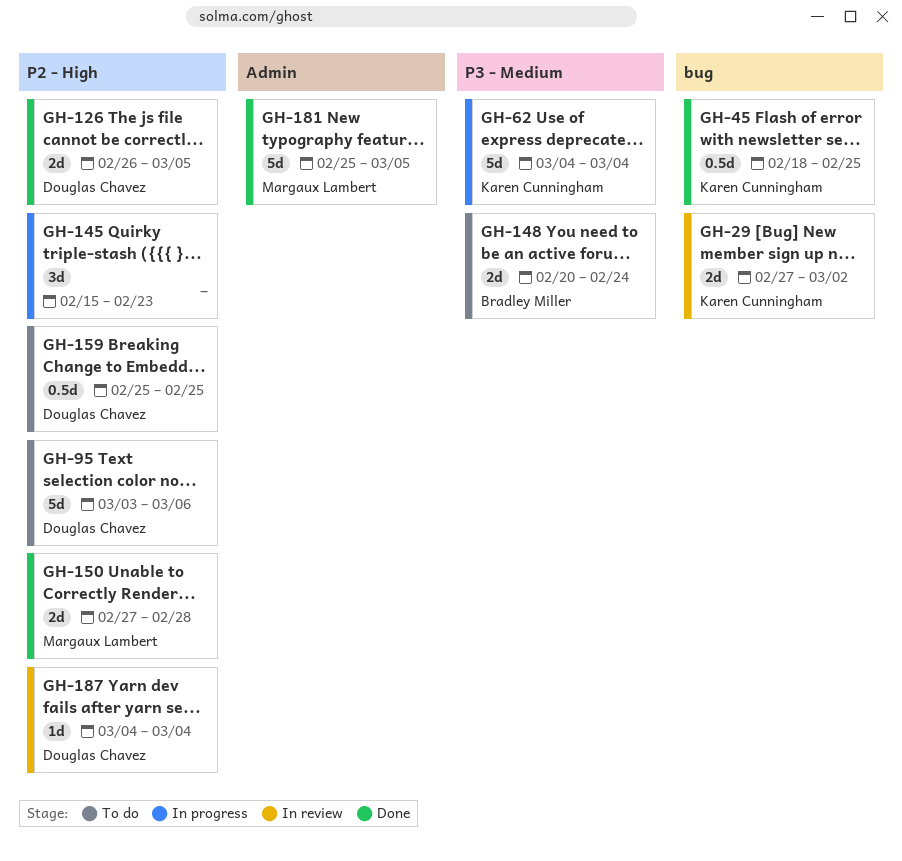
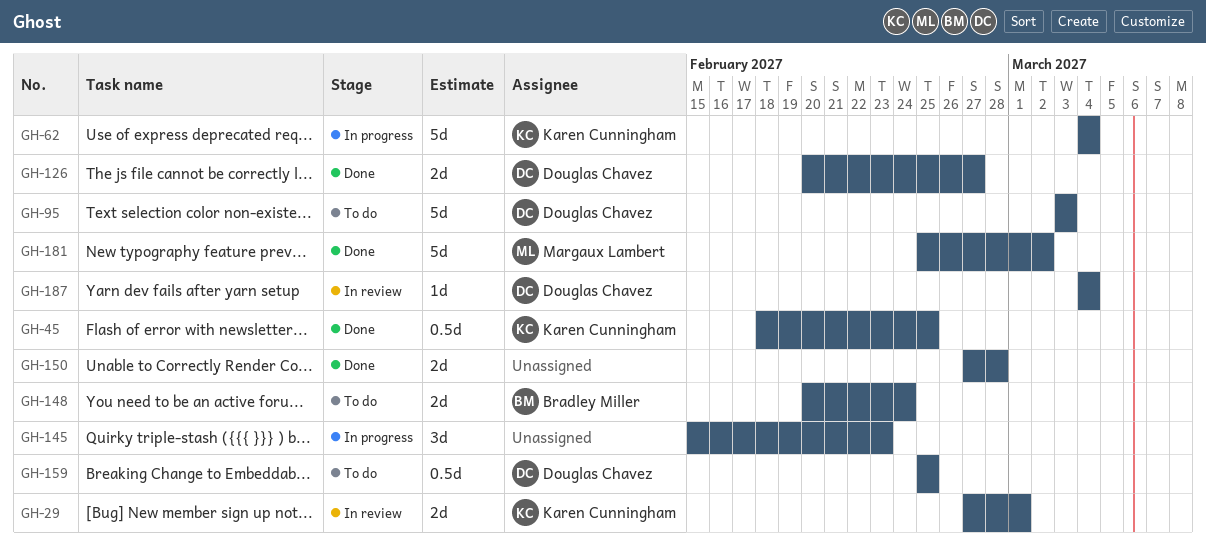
GH-29, due: Mar 2 -> Mar 1
GH-95, due: Mar 6 -> Mar 3
GH-126, start: Feb 26 -> Feb 20
GH-126, due: Mar 5 -> Feb 27
GH-150, owner: Margaux Lambert -> none
GH-181, due: Mar 5 -> Mar 2

